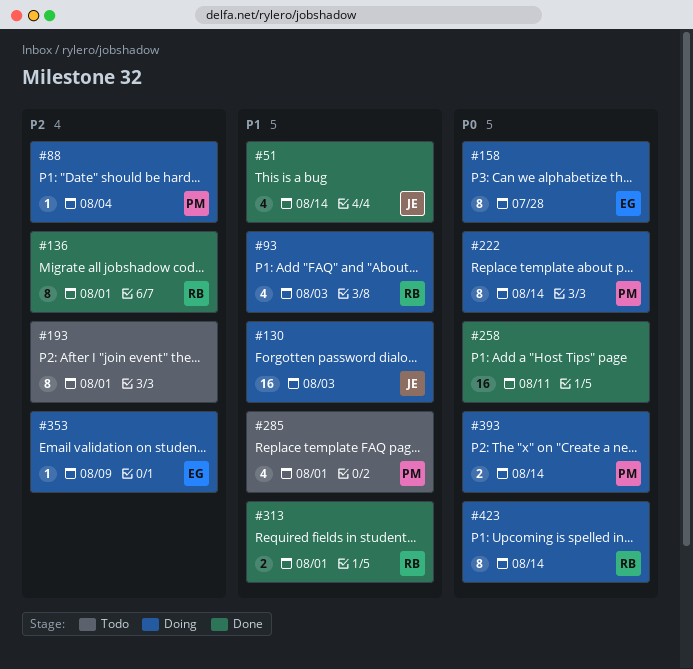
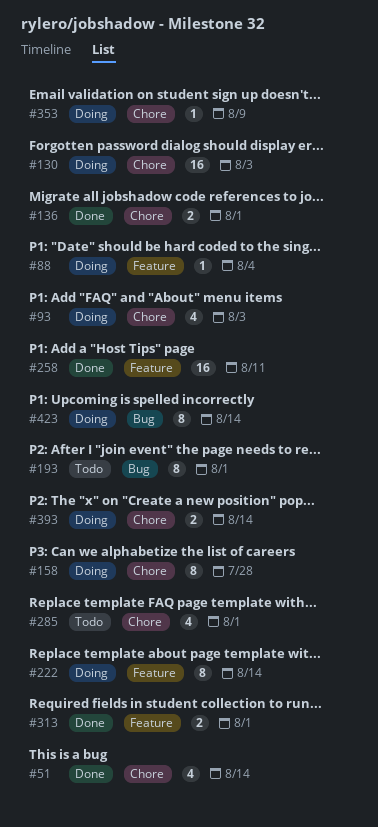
#136, estimate: 8 -> 2

